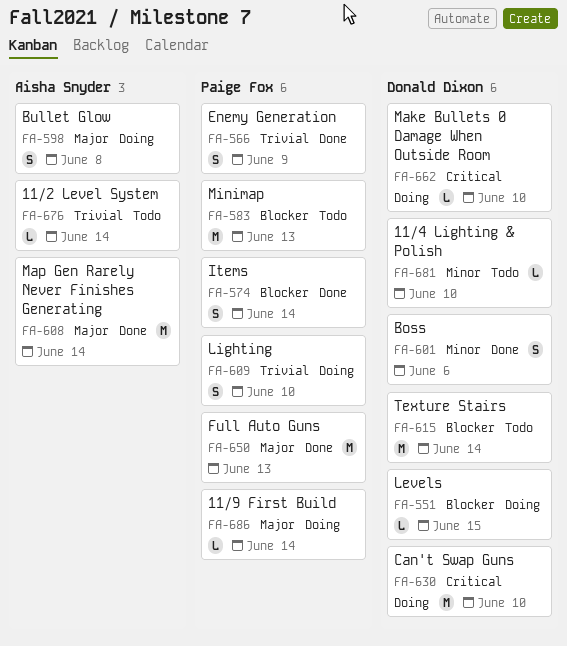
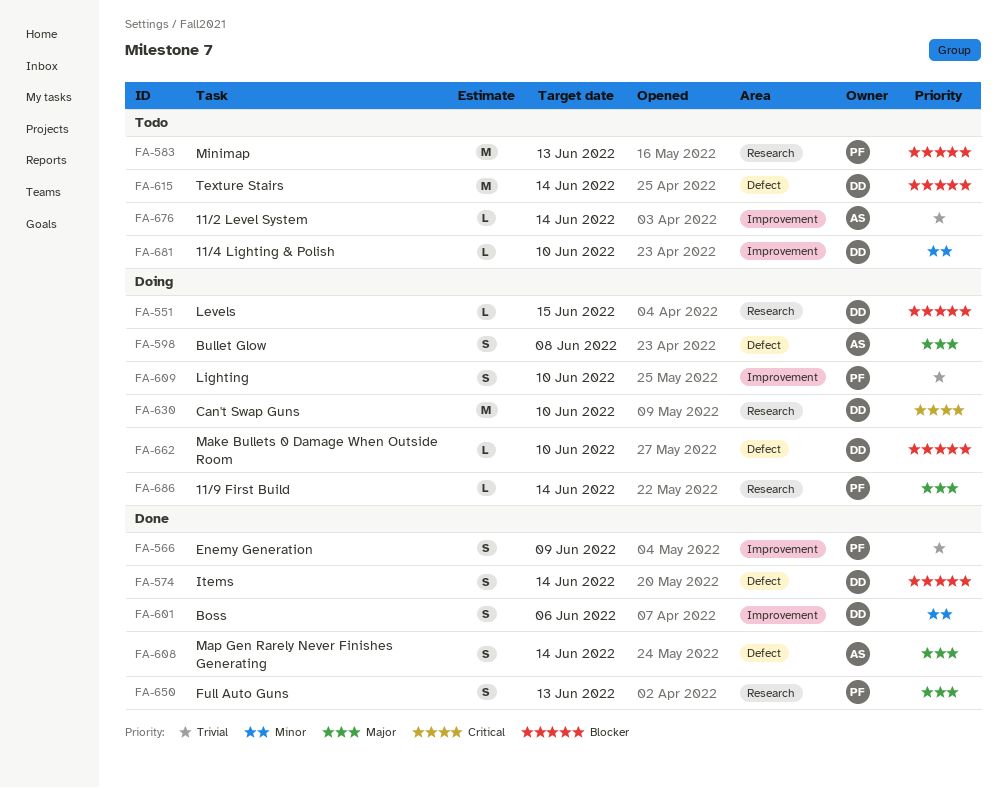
FA-574, owner: Paige Fox -> Donald Dixon
FA-608, estimate: M -> S
FA-650, estimate: M -> S
FA-662, priority: Critical -> Blocker

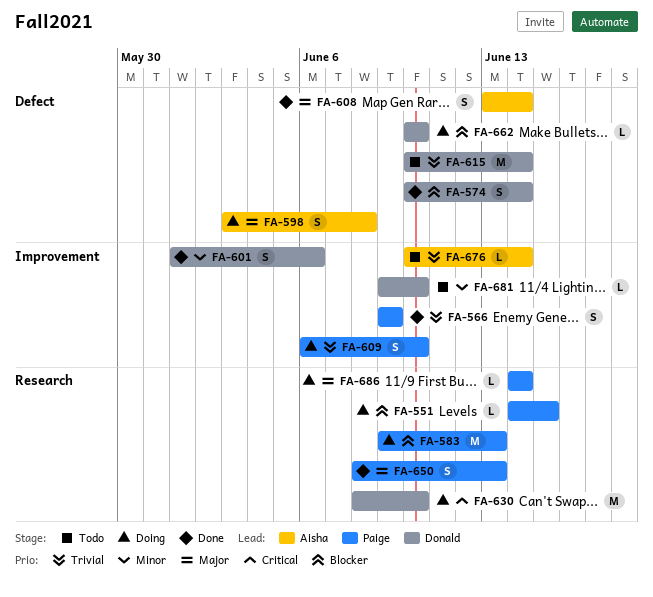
FA-551, owner: Donald -> Paige
FA-583, status: Todo -> Doing
FA-615, priority: Blocker -> Trivial

